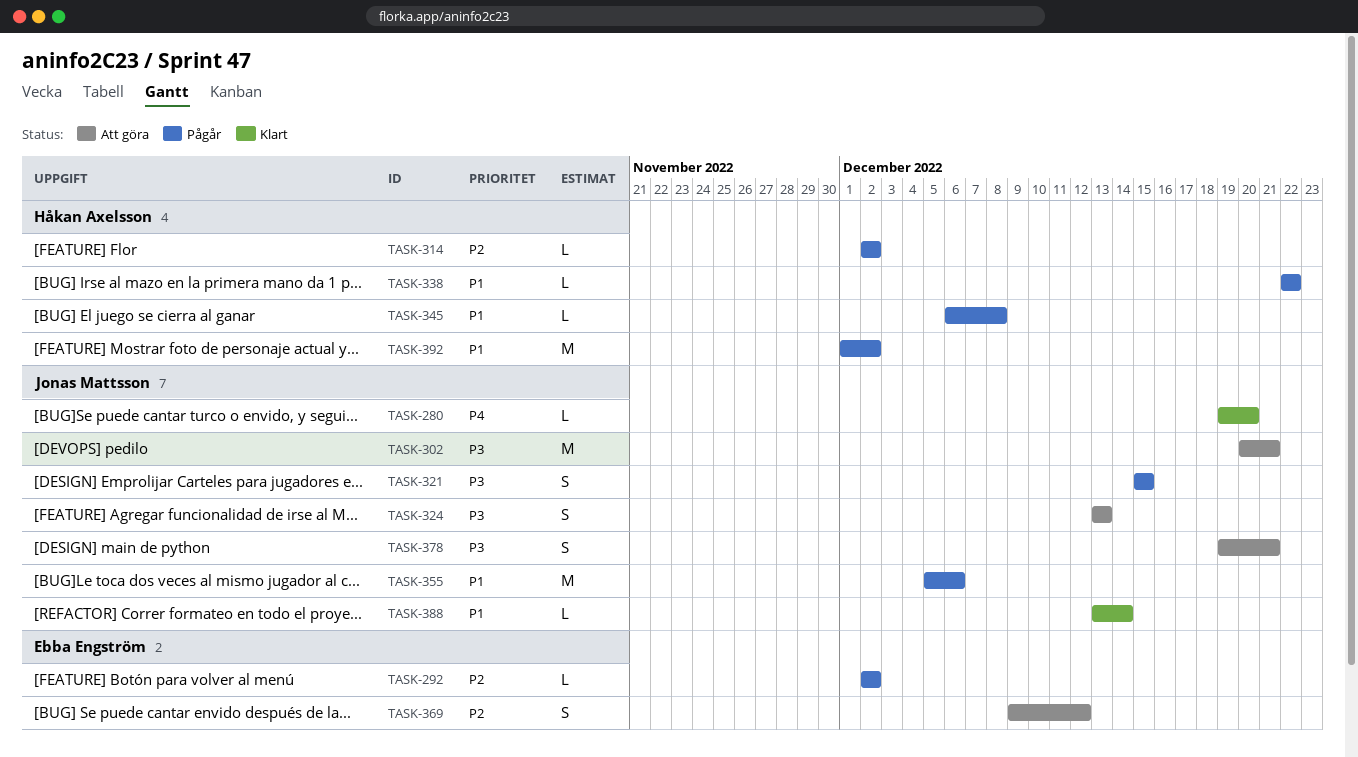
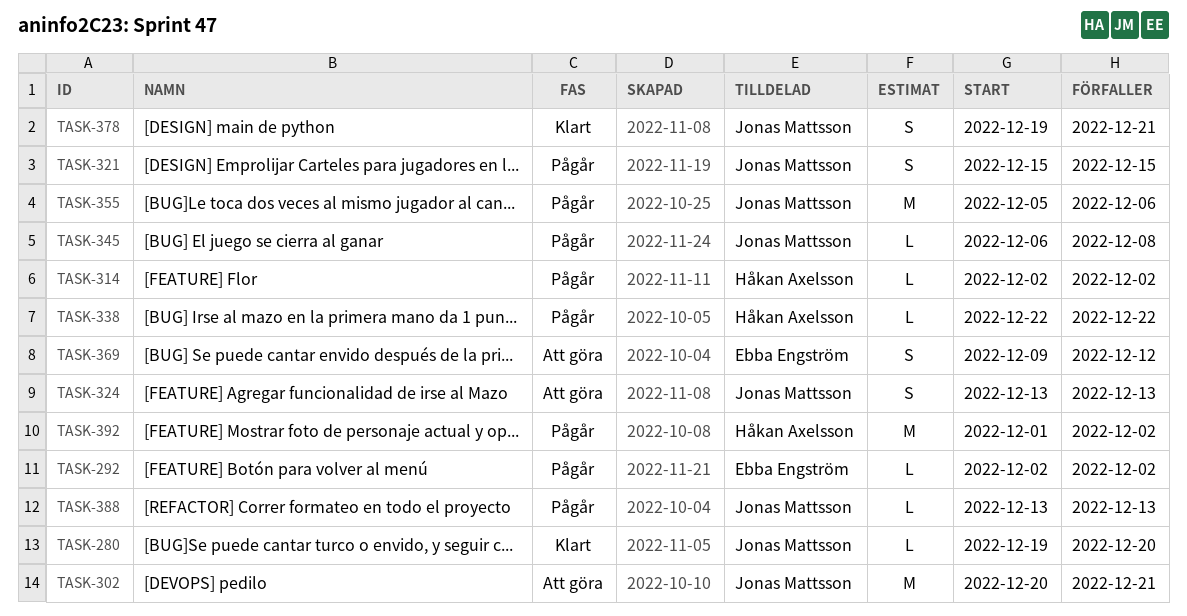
TASK-345, owner: Håkan Axelsson -> Jonas Mattsson
TASK-378, status: Att göra -> Klart
TASK-388, status: Klart -> Pågår
TASK-388, due: Dec 14 -> Dec 13

